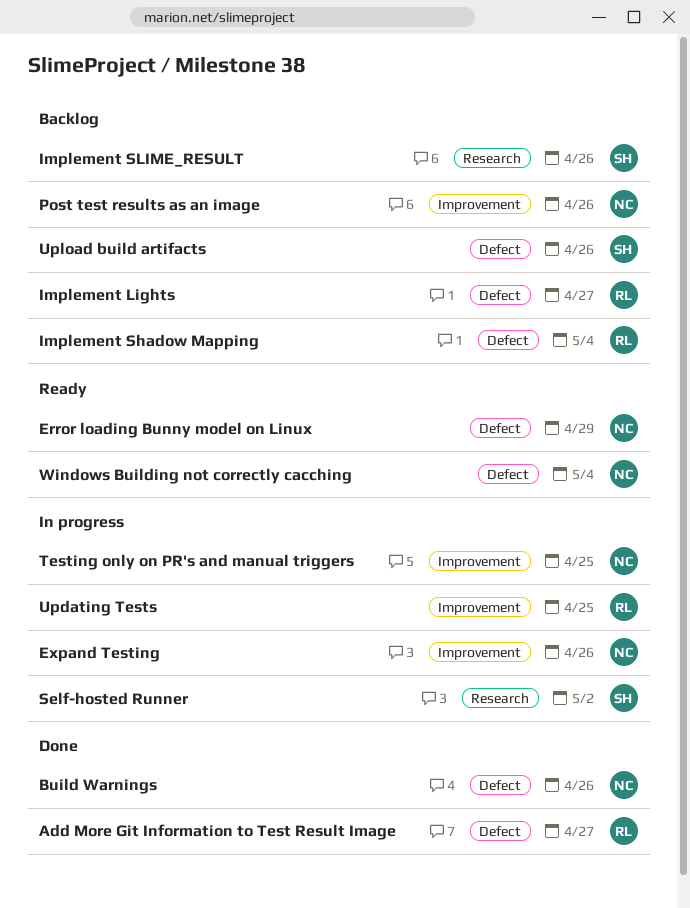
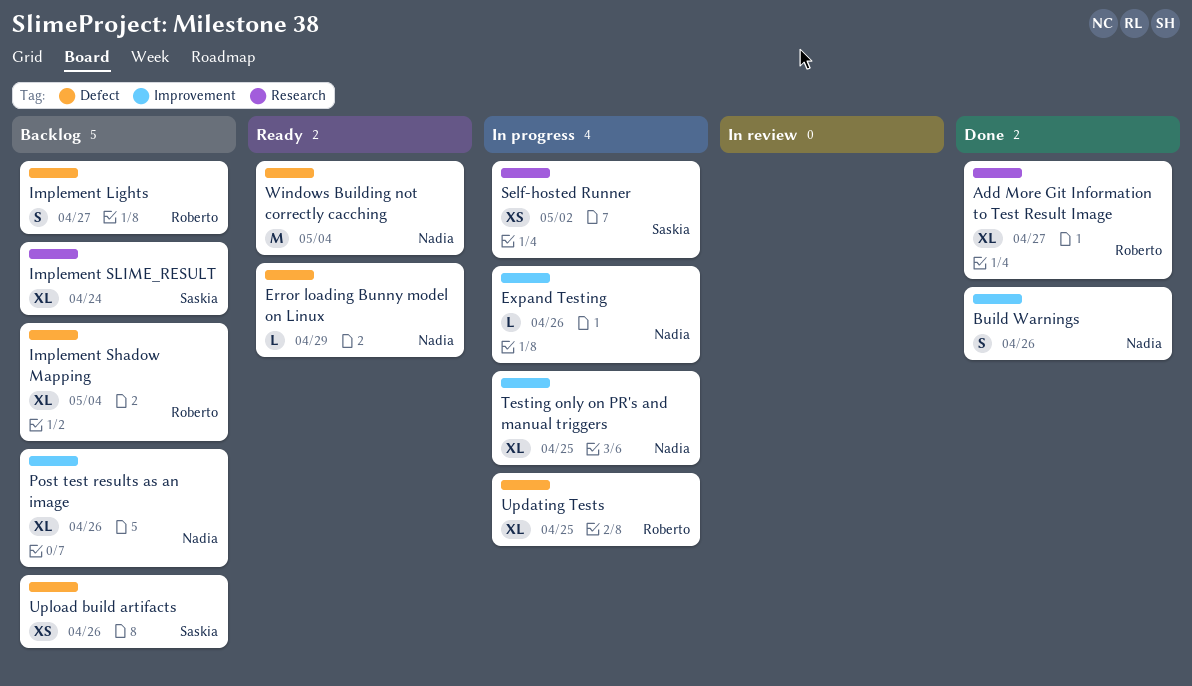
Add More Git Information to Test Result Image, label: Defect -> Research
Build Warnings, label: Defect -> Improvement
Implement SLIME_RESULT, due: Apr 26 -> Apr 24
Updating Tests, label: Improvement -> Defect

